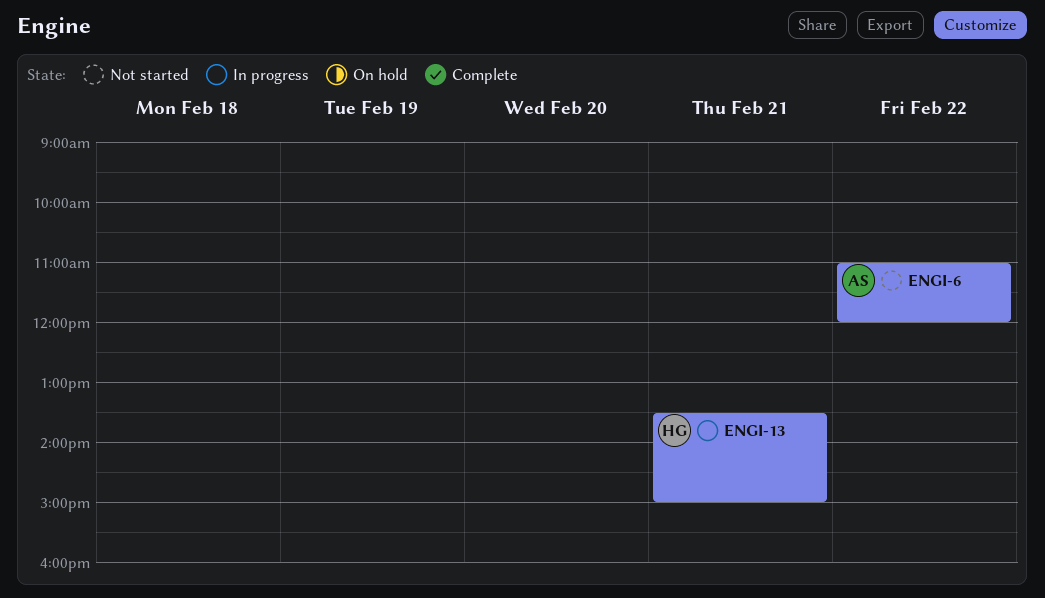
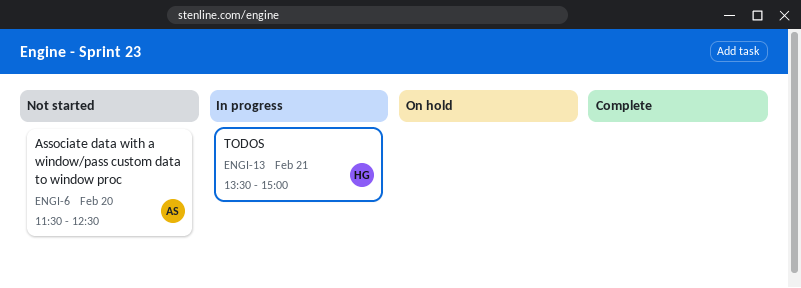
ENGI-6, day: Feb 22 -> Feb 20
ENGI-6, begins: 11:00 -> 11:30
ENGI-6, ends: 12:00 -> 12:30

